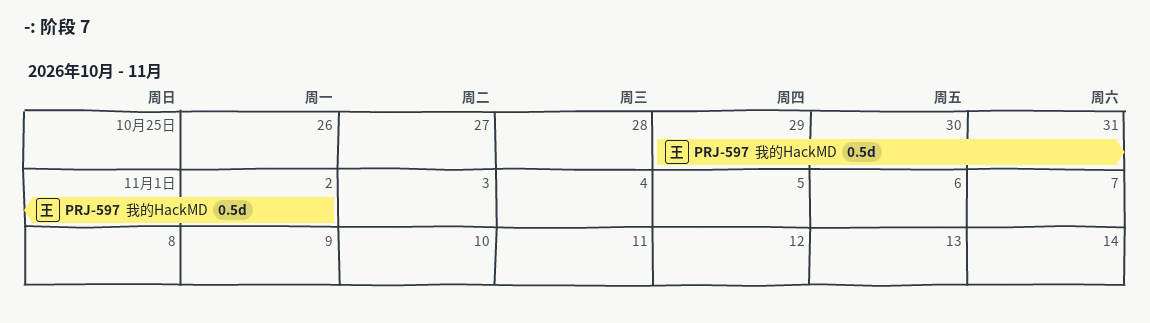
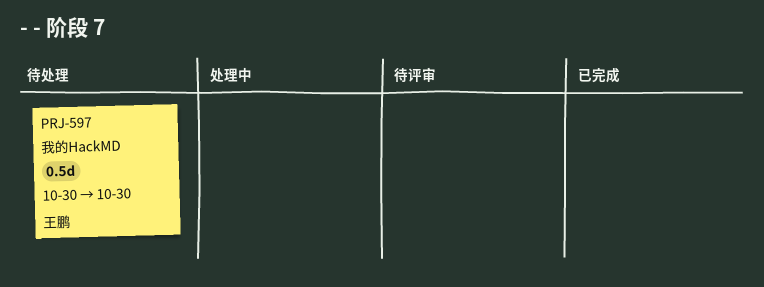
PRJ-597, start: Oct 29 -> Oct 30
PRJ-597, due: Nov 2 -> Oct 30

